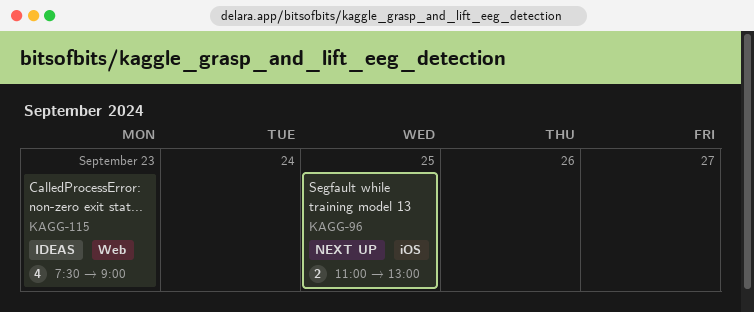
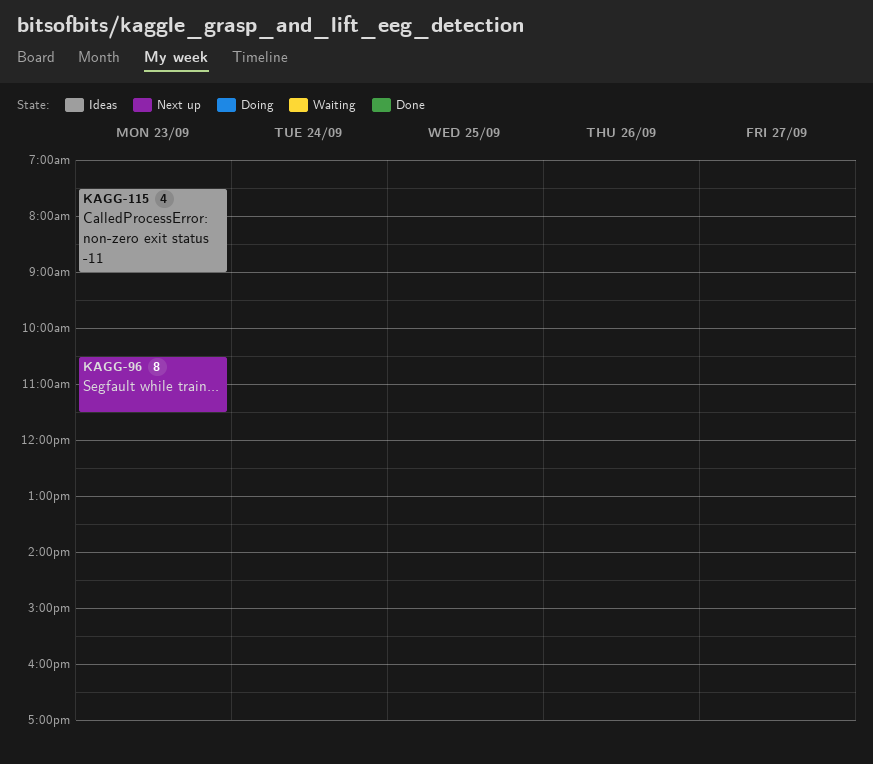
KAGG-96, estimate: 2 -> 8
KAGG-96, day: Sep 25 -> Sep 23
KAGG-96, begins: 11:00 -> 10:30
KAGG-96, ends: 13:00 -> 11:30

